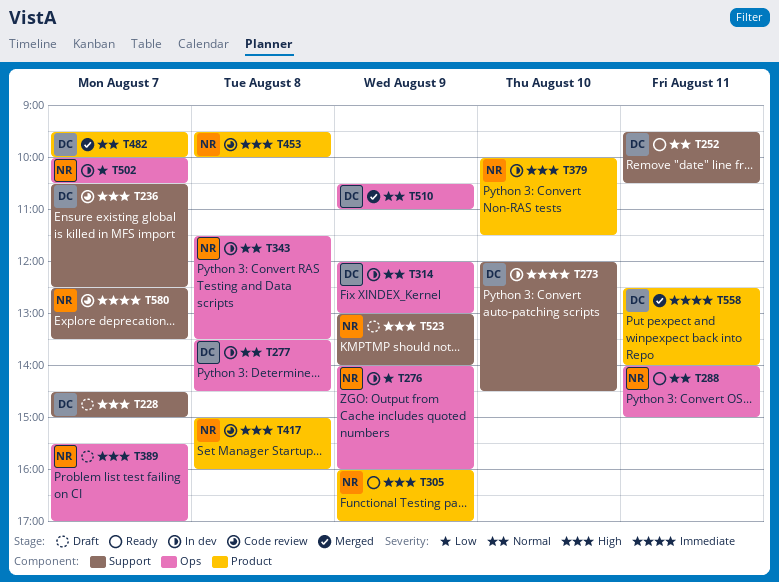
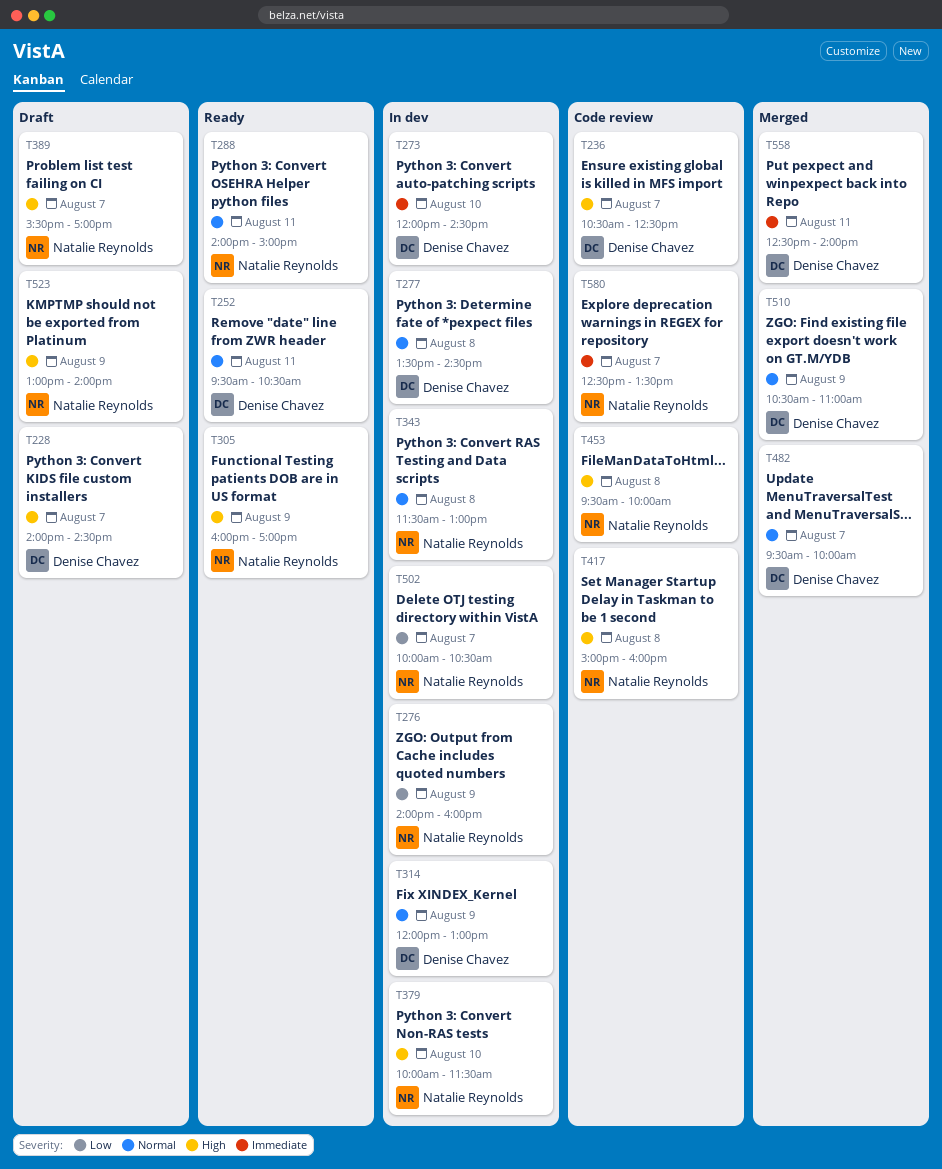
T228, begins: 14:30 -> 14:00
T228, ends: 15:00 -> 14:30
T343, ends: 13:30 -> 13:00

